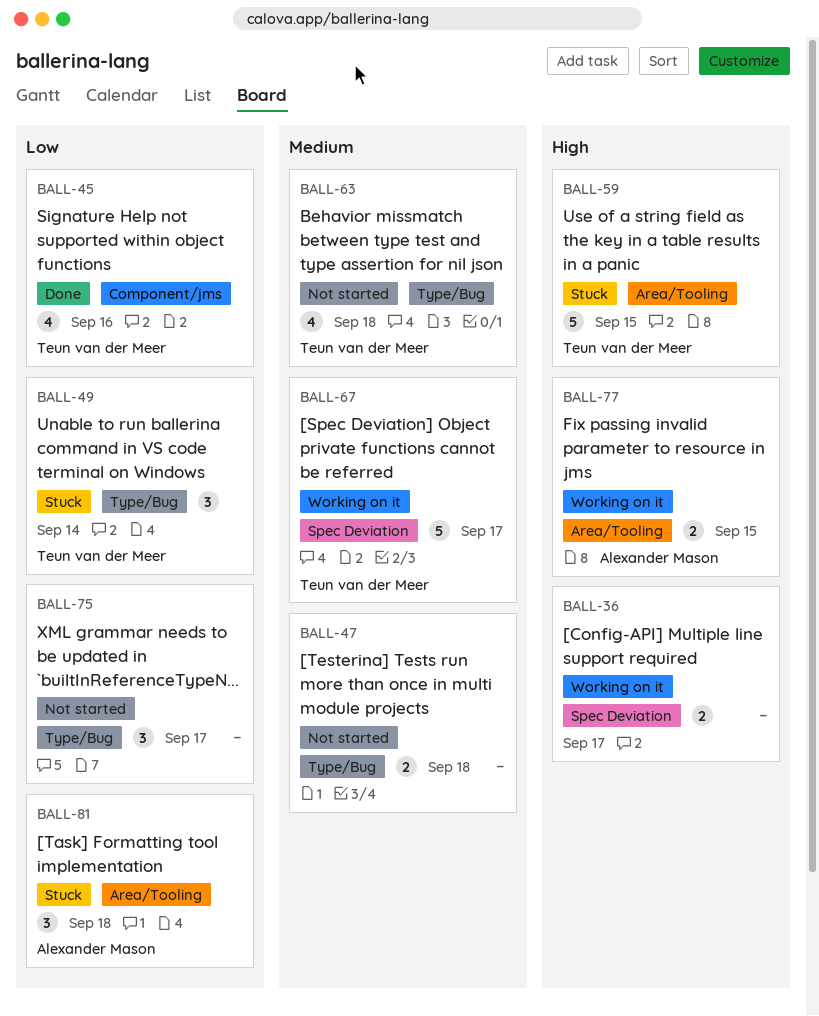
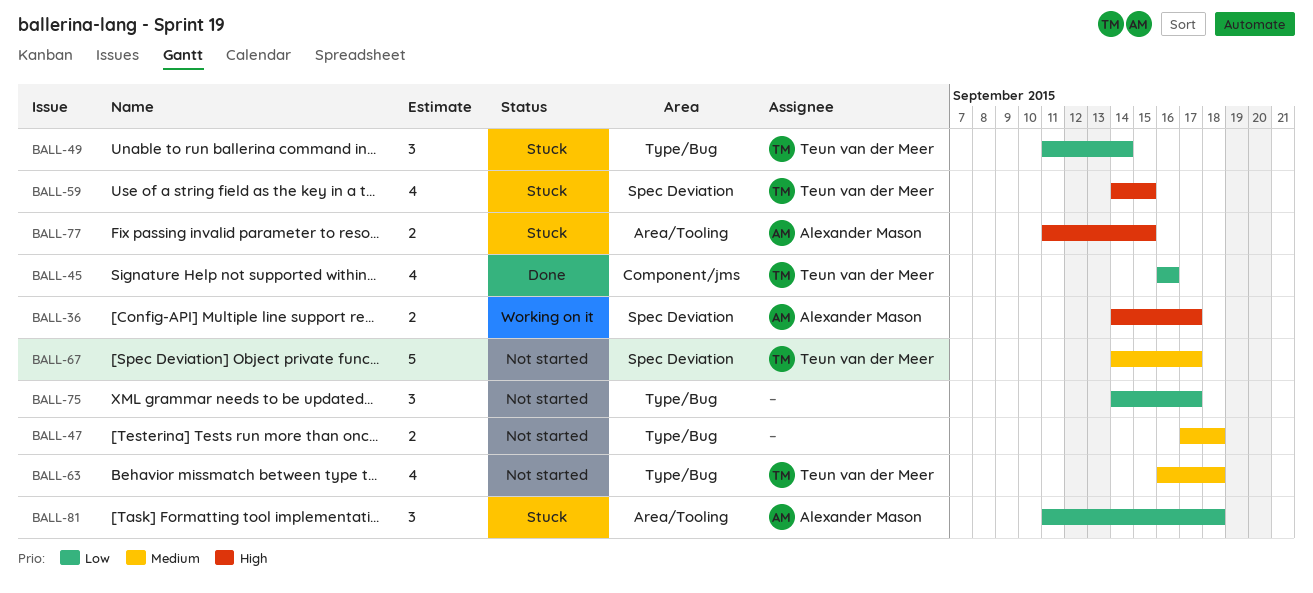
BALL-36, owner: none -> Alexander Mason
BALL-59, label: Area/Tooling -> Spec Deviation
BALL-59, estimate: 5 -> 4
BALL-67, status: Working on it -> Not started
BALL-77, status: Working on it -> Stuck

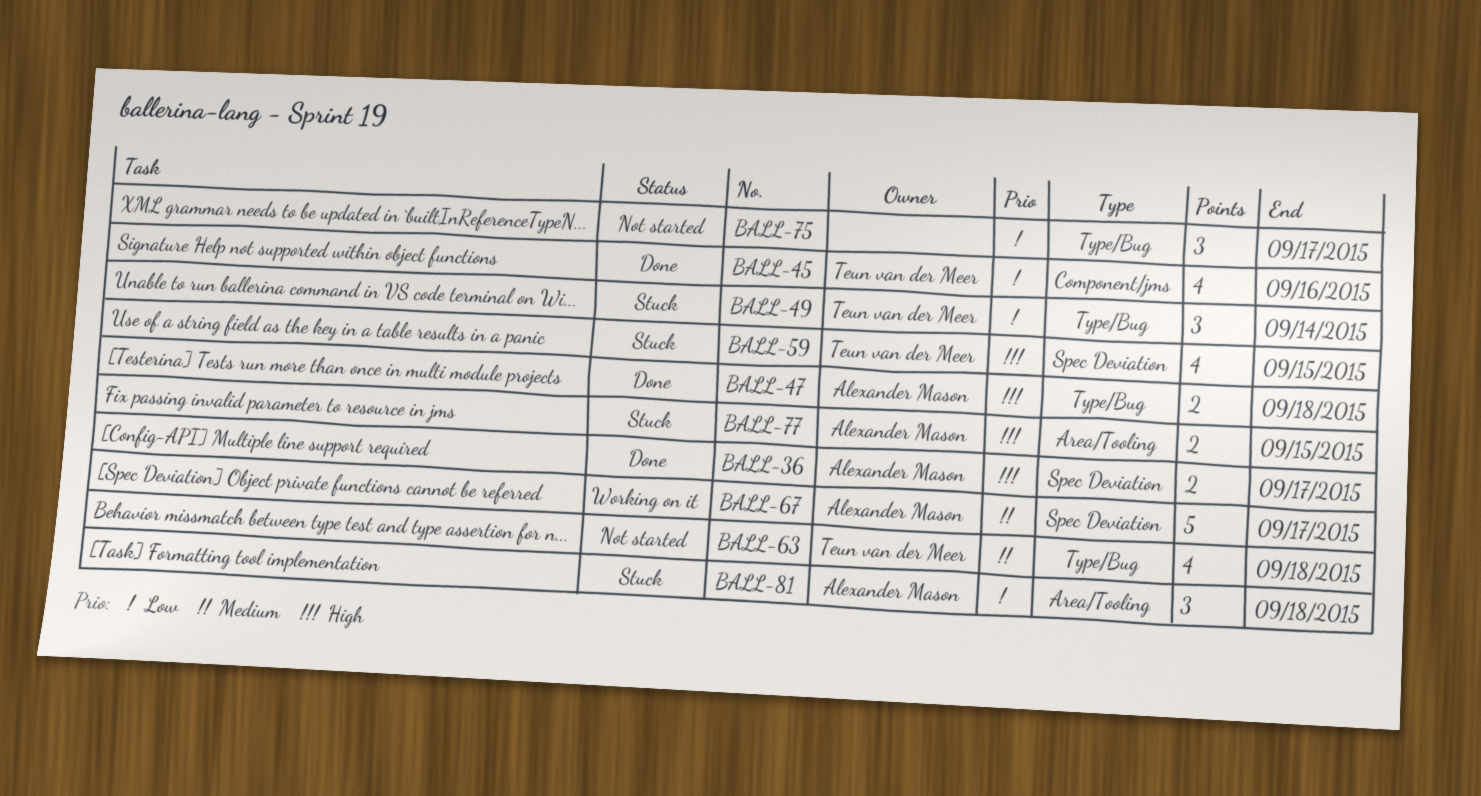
BALL-36, status: Working on it -> Done
BALL-47, status: Not started -> Done
BALL-47, owner: none -> Alexander Mason
BALL-47, priority: Medium -> High
BALL-67, status: Not started -> Working on it
BALL-67, owner: Teun van der Meer -> Alexander Mason

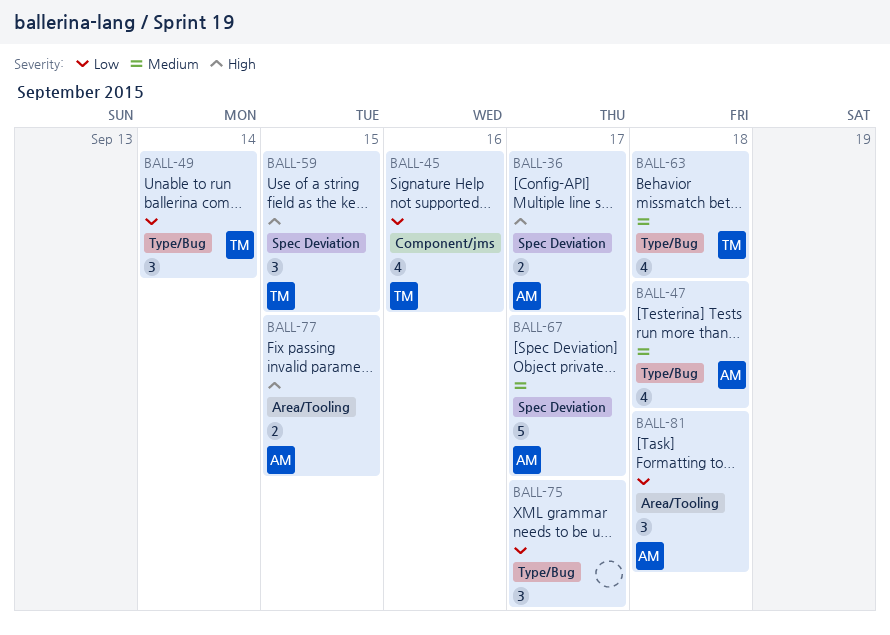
BALL-47, priority: High -> Medium
BALL-47, estimate: 2 -> 4
BALL-59, estimate: 4 -> 3

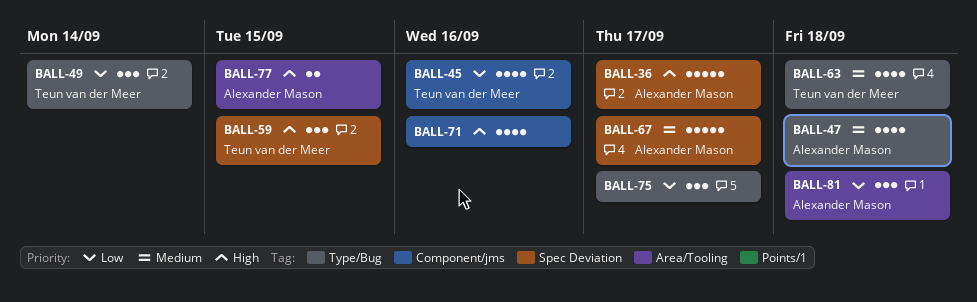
BALL-36, estimate: 2 -> 5
BALL-71: none -> present

